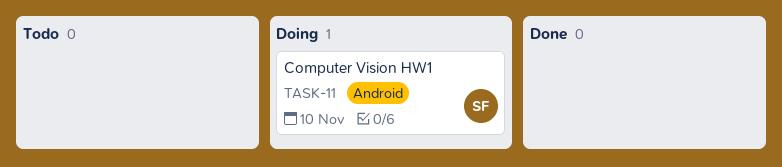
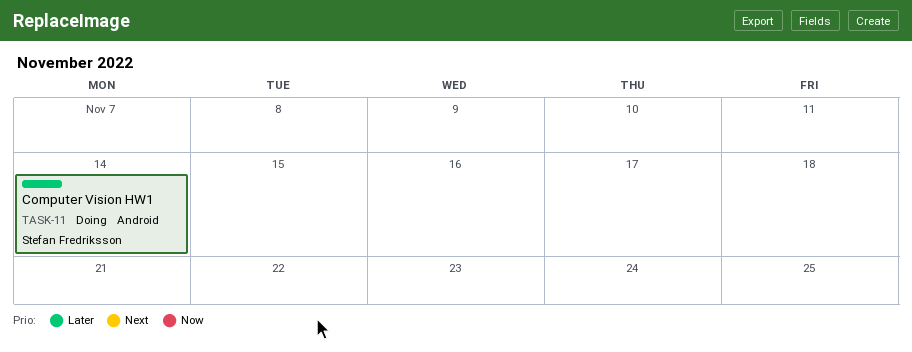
TASK-11, due: Nov 10 -> Nov 14

